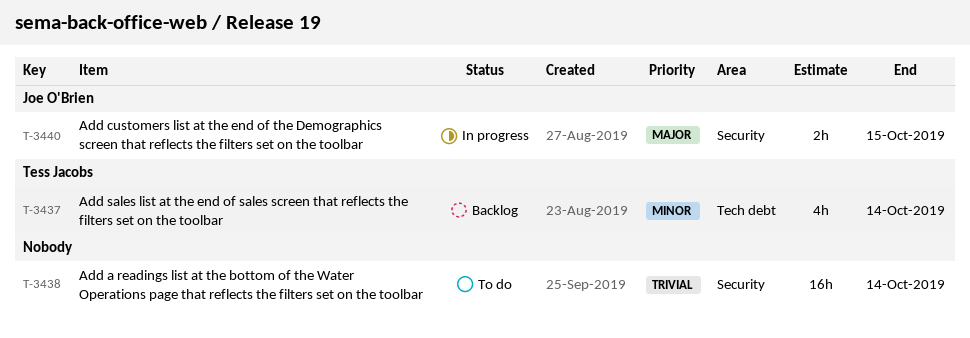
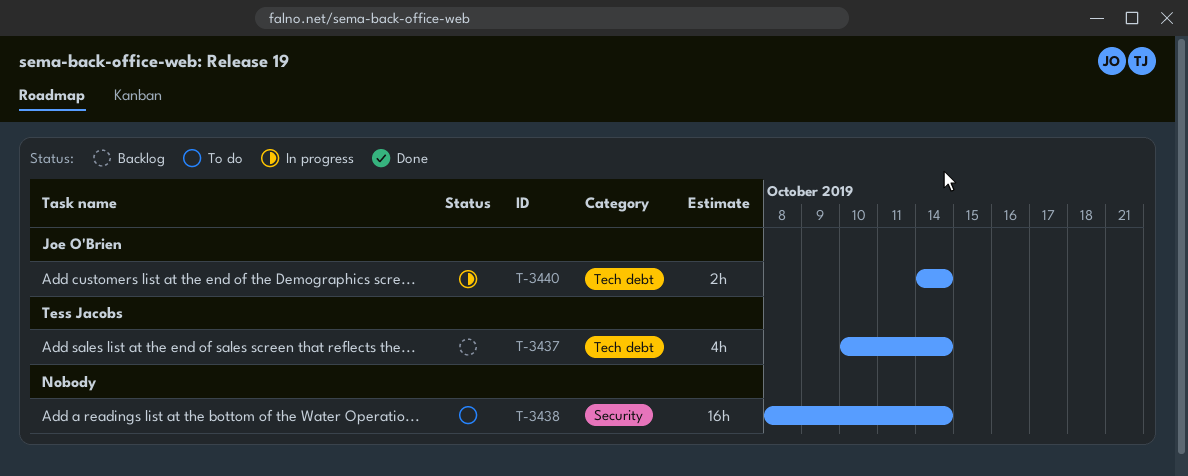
T-3440, label: Security -> Tech debt
T-3440, due: Oct 15 -> Oct 14

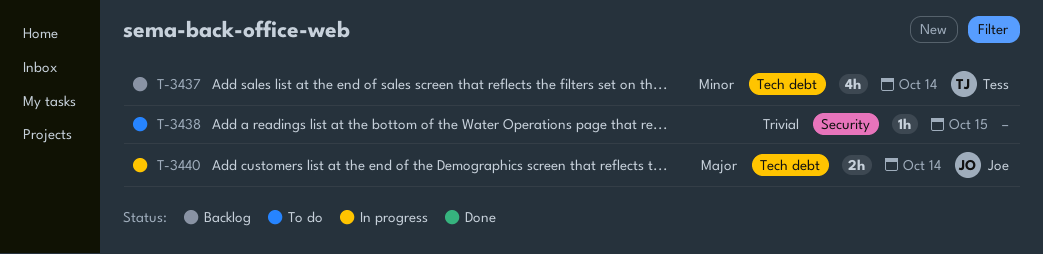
T-3438, estimate: 16h -> 1h
T-3438, due: Oct 14 -> Oct 15

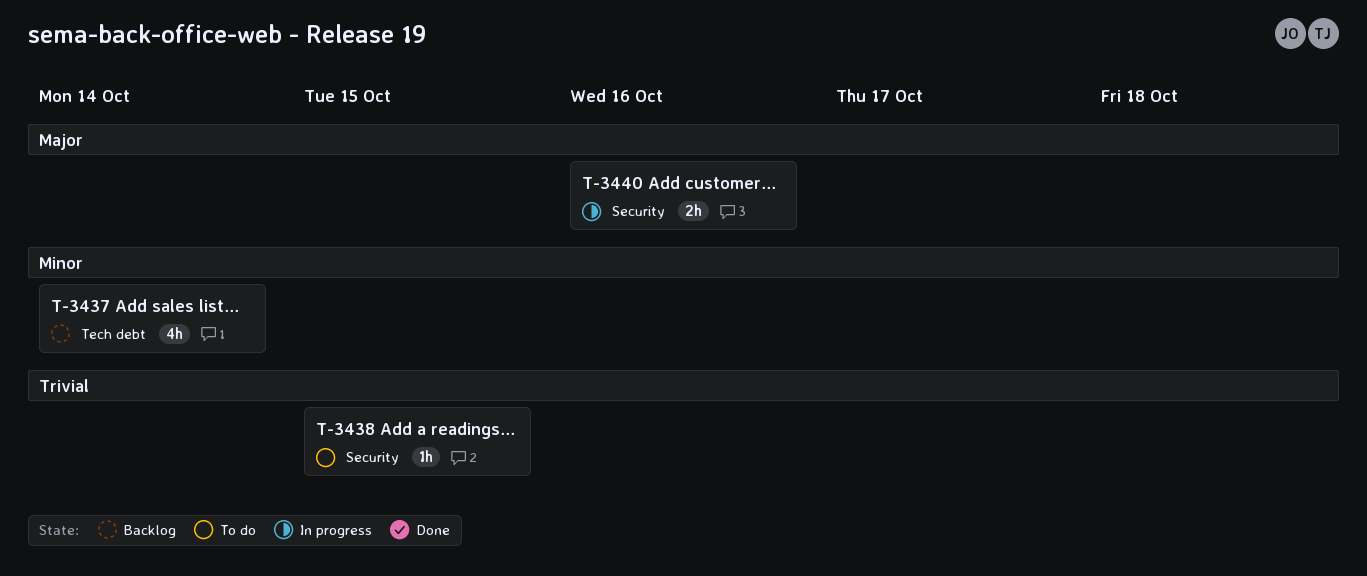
T-3440, label: Tech debt -> Security
T-3440, due: Oct 14 -> Oct 16

